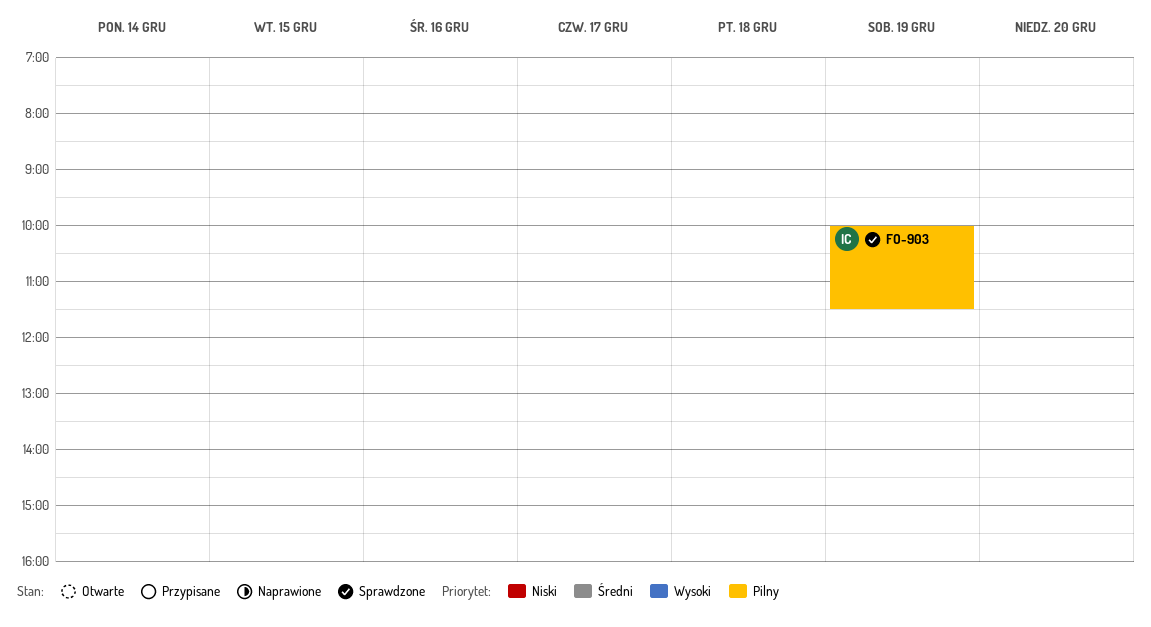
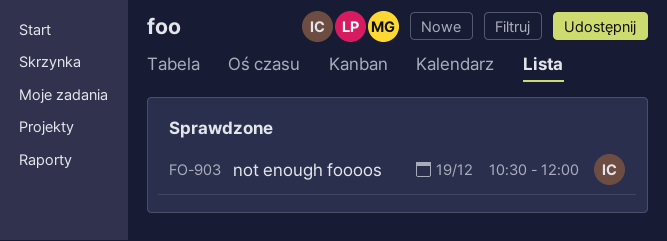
FO-903, begins: 10:00 -> 10:30
FO-903, ends: 11:30 -> 12:00

